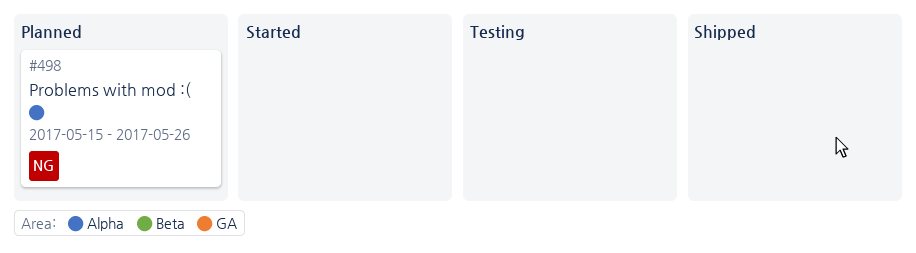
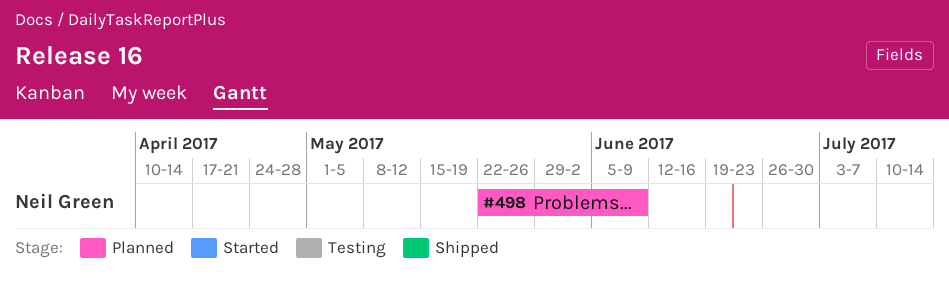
#498, start: May 15 -> May 22
#498, due: May 26 -> Jun 9

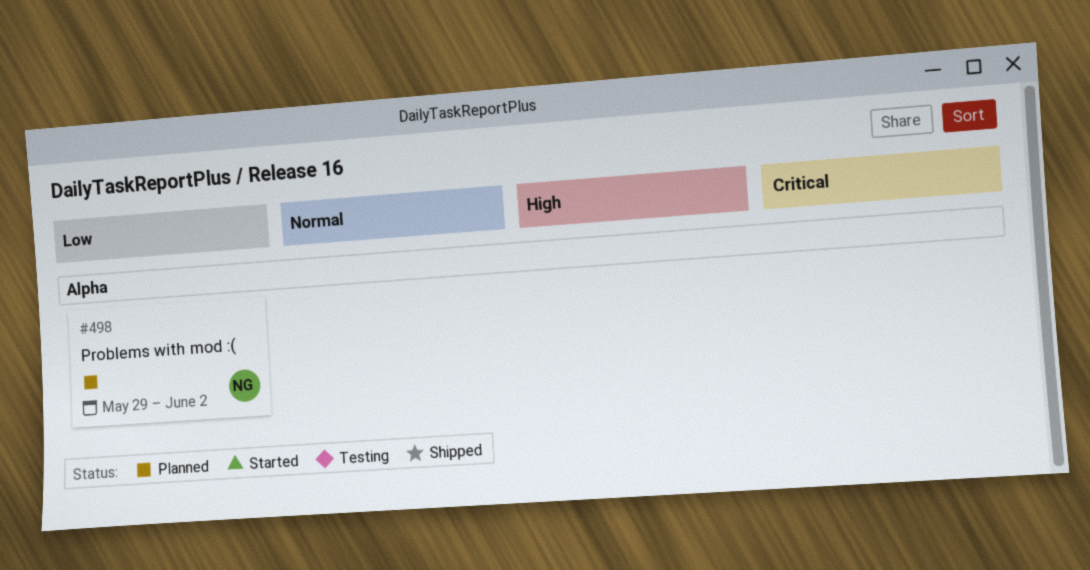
#498, start: May 22 -> May 29
#498, due: Jun 9 -> Jun 2

